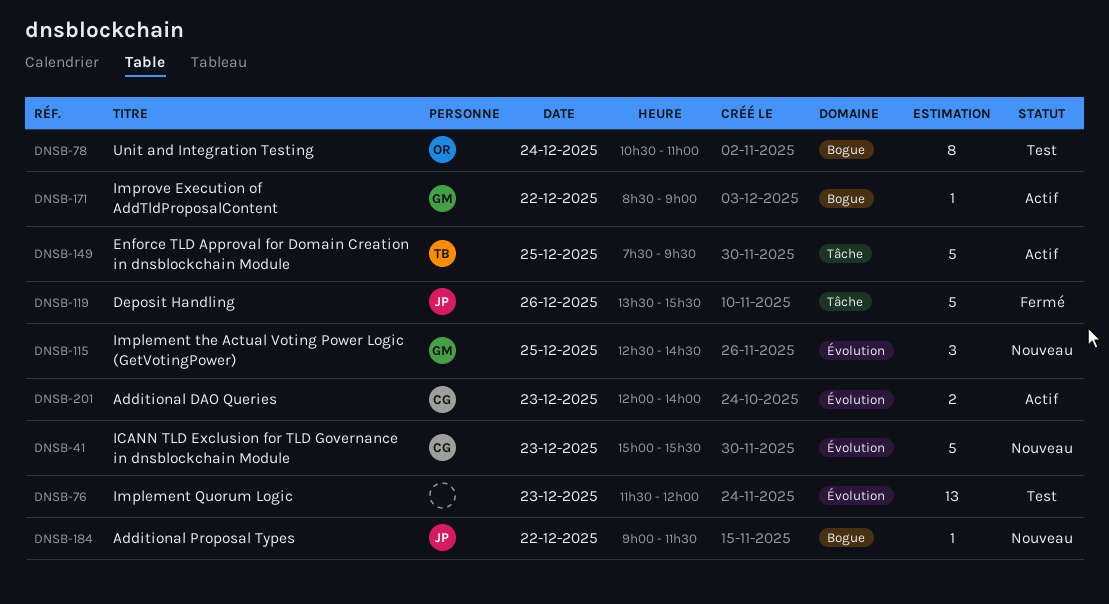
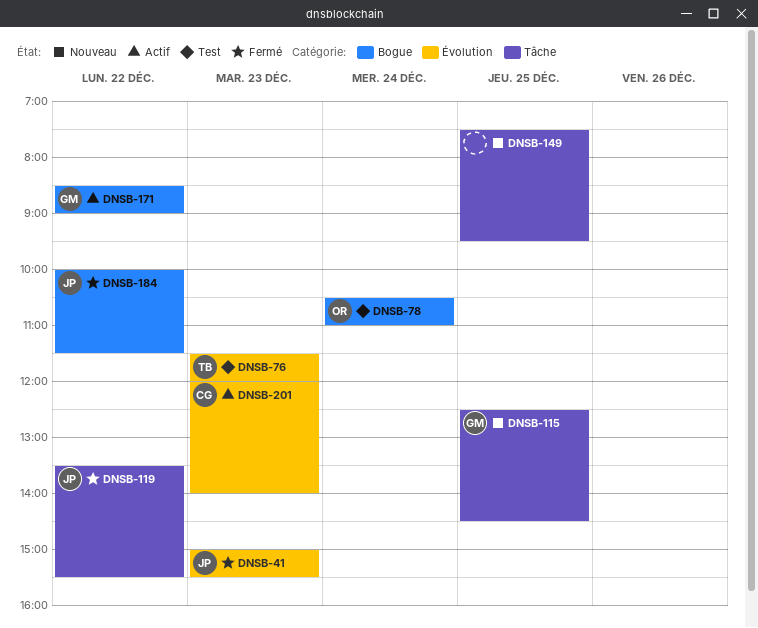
DNSB-41, status: Nouveau -> Fermé
DNSB-41, owner: CG -> JP
DNSB-76, owner: none -> TB
DNSB-115, label: Évolution -> Tâche
DNSB-119, day: Dec 26 -> Dec 22
DNSB-149, status: Actif -> Nouveau
DNSB-149, owner: TB -> none
DNSB-184, status: Nouveau -> Fermé
DNSB-184, begins: 09:00 -> 10:00

